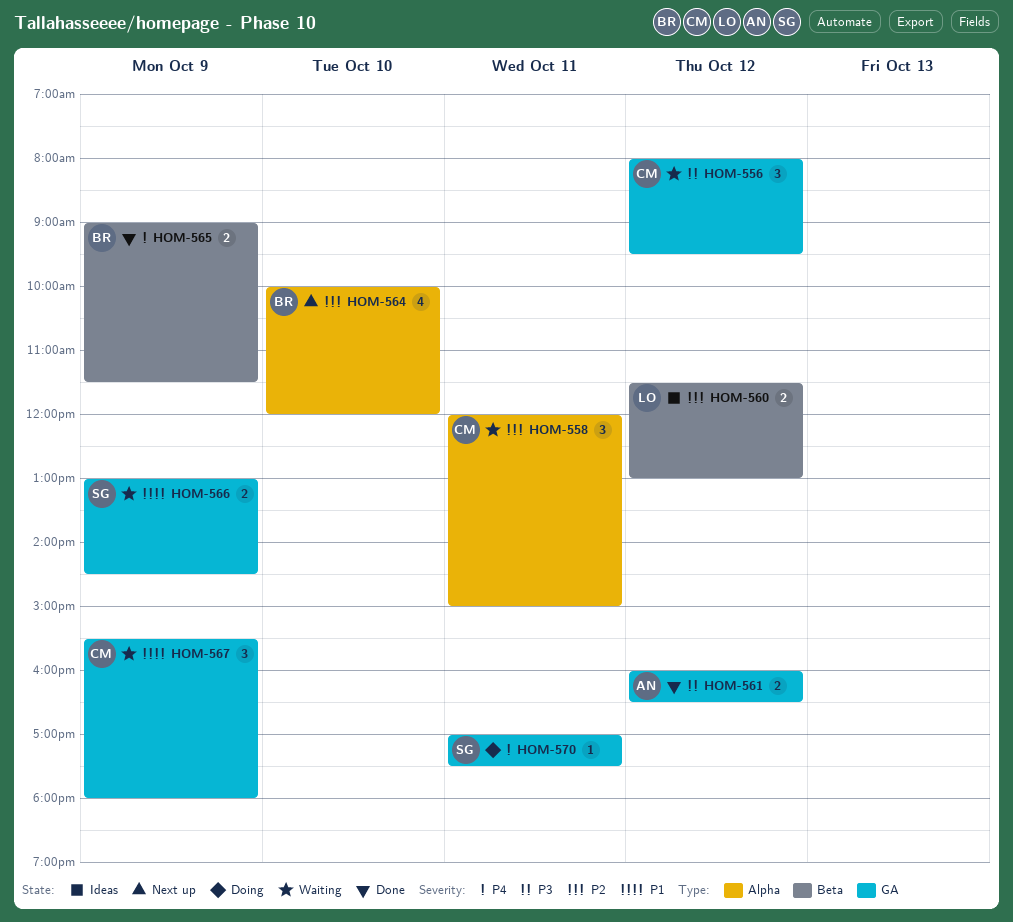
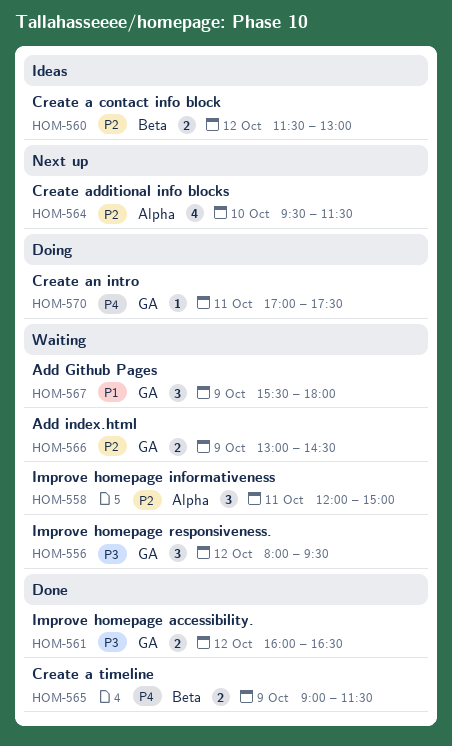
HOM-564, begins: 10:00 -> 09:30
HOM-564, ends: 12:00 -> 11:30
HOM-566, priority: P1 -> P2

